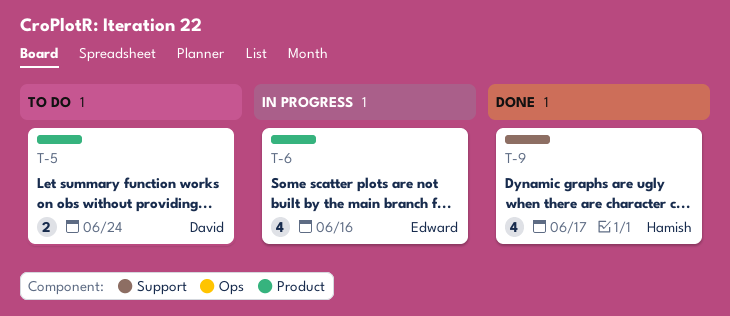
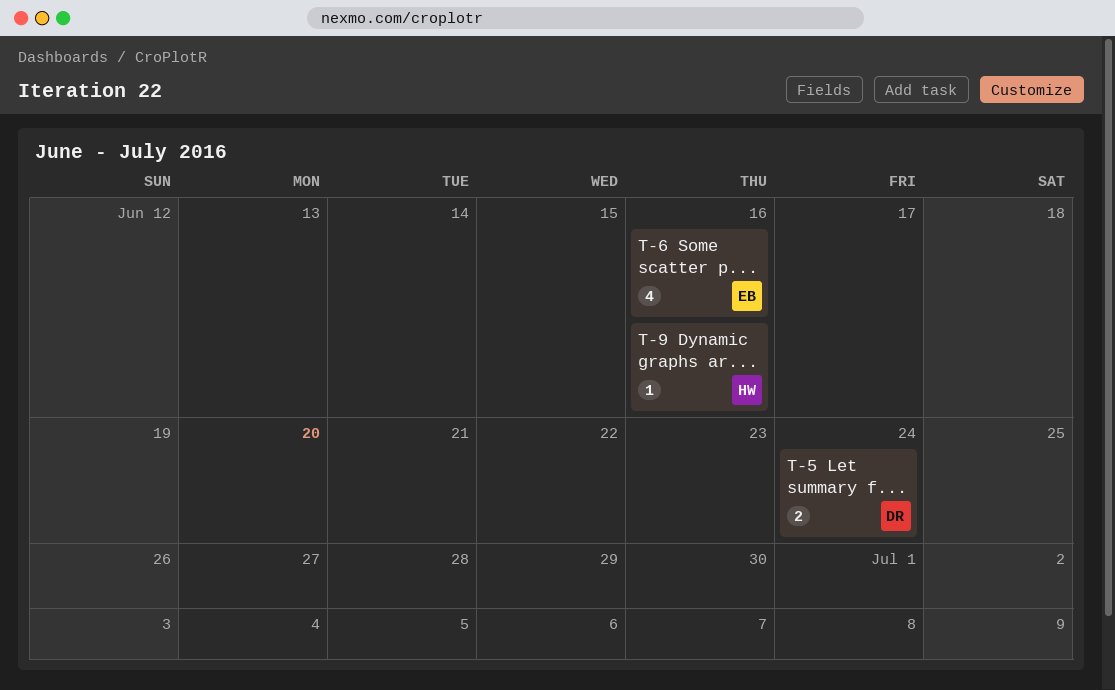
T-9, estimate: 4 -> 1
T-9, due: Jun 17 -> Jun 16

